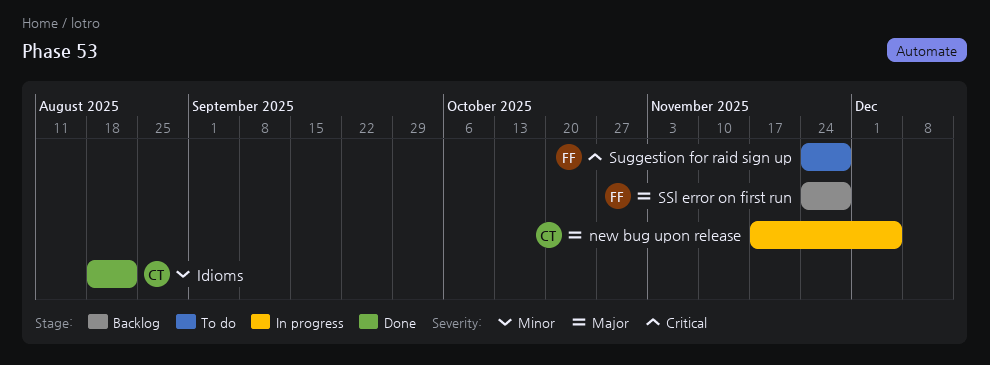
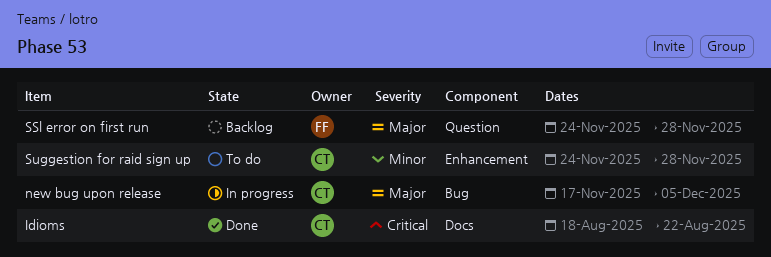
Idioms, priority: Minor -> Critical
Suggestion for raid sign up, owner: FF -> CT
Suggestion for raid sign up, priority: Critical -> Minor

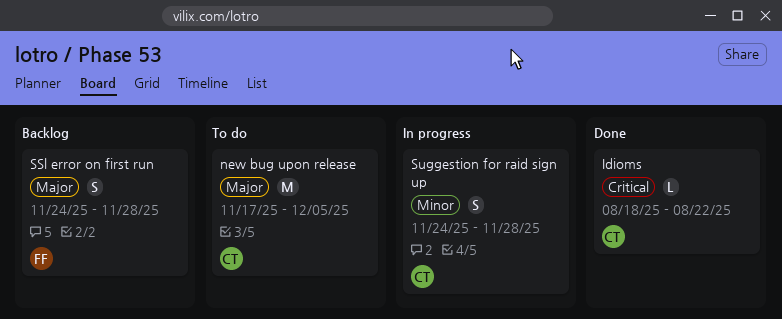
new bug upon release, status: In progress -> To do
Suggestion for raid sign up, status: To do -> In progress

